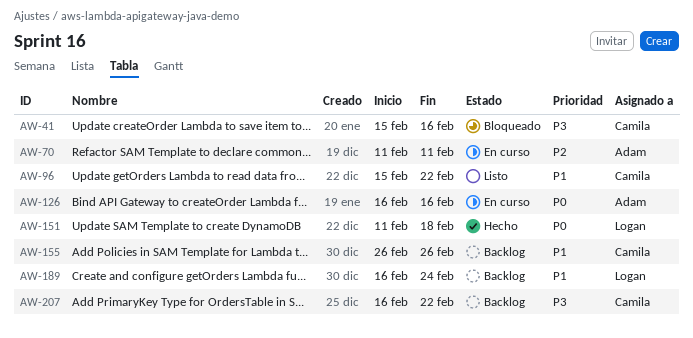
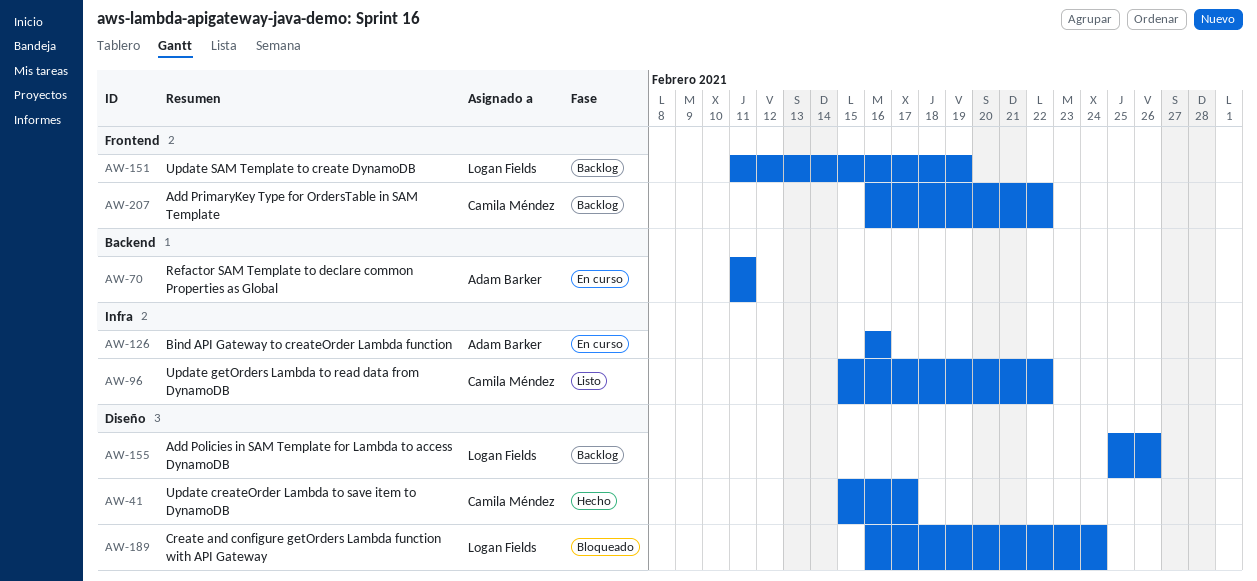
AW-41, status: Bloqueado -> Hecho
AW-41, due: Feb 16 -> Feb 17
AW-151, status: Hecho -> Backlog
AW-151, due: Feb 18 -> Feb 19
AW-155, owner: Camila Méndez -> Logan Fields
AW-155, start: Feb 26 -> Feb 25
AW-189, status: Backlog -> Bloqueado

